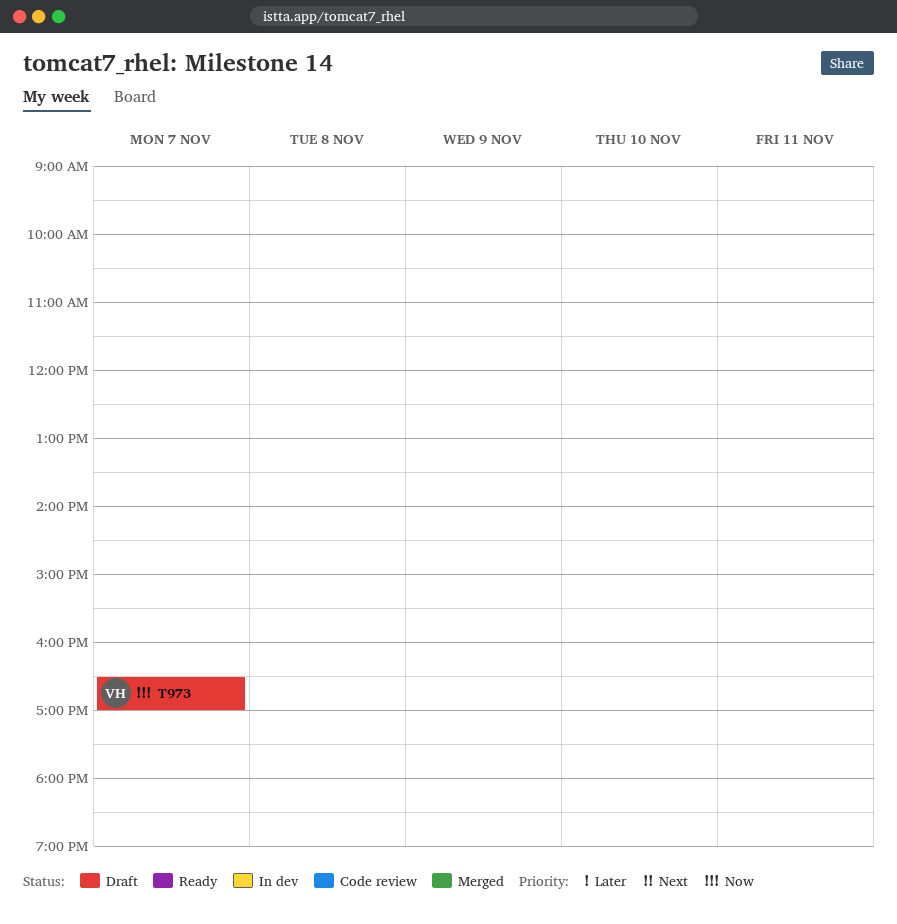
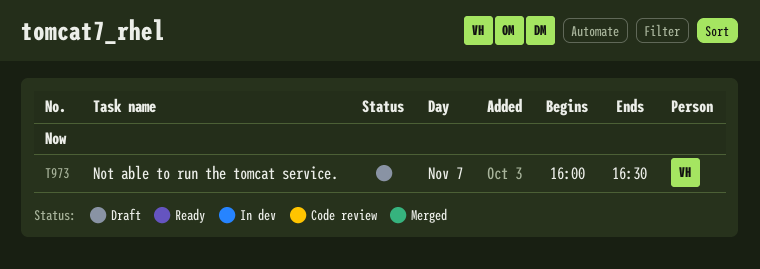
T973, begins: 16:30 -> 16:00
T973, ends: 17:00 -> 16:30

